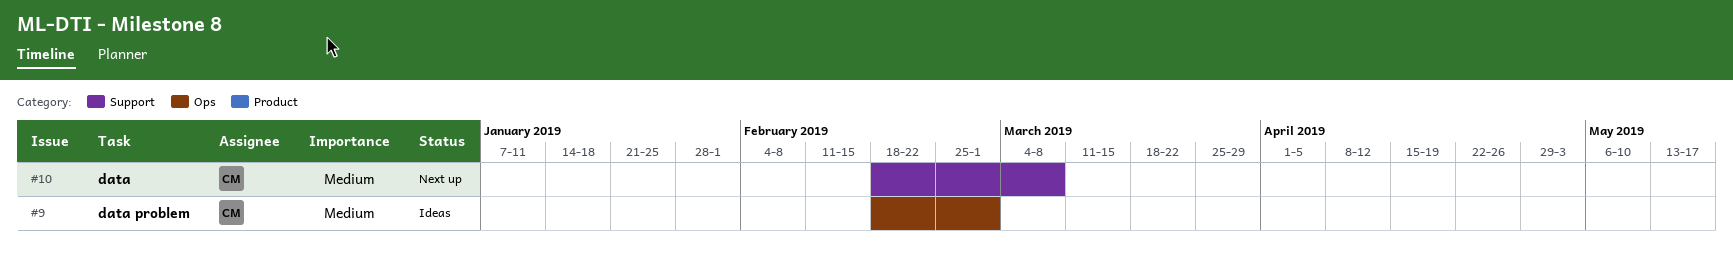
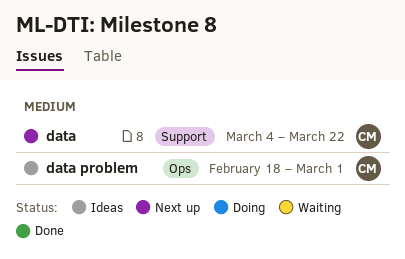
data, start: Feb 18 -> Mar 4
data, due: Mar 8 -> Mar 22

